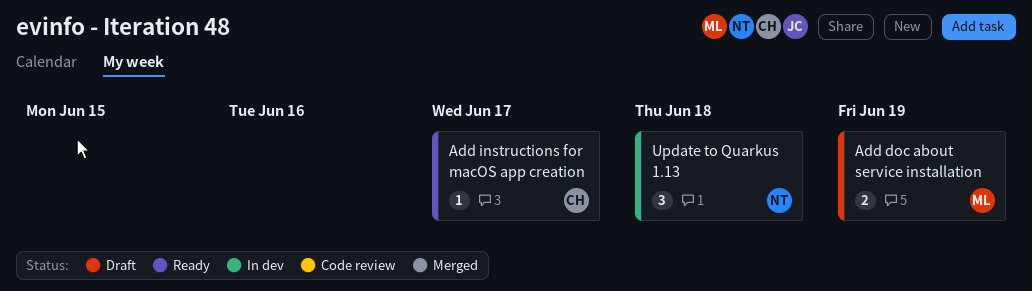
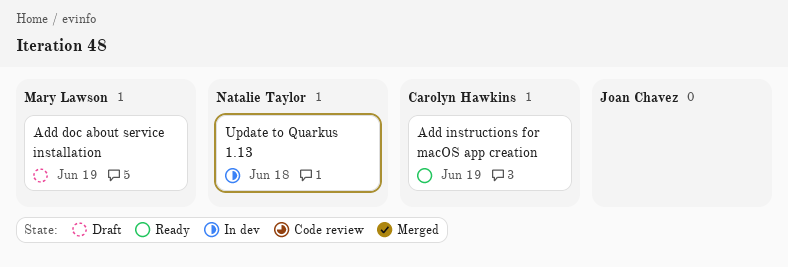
Add instructions for macOS app creation, due: Jun 17 -> Jun 19

